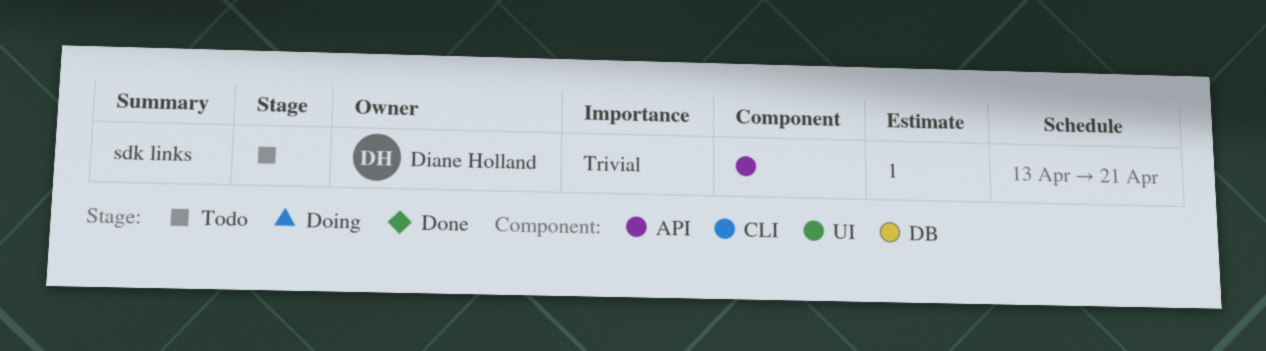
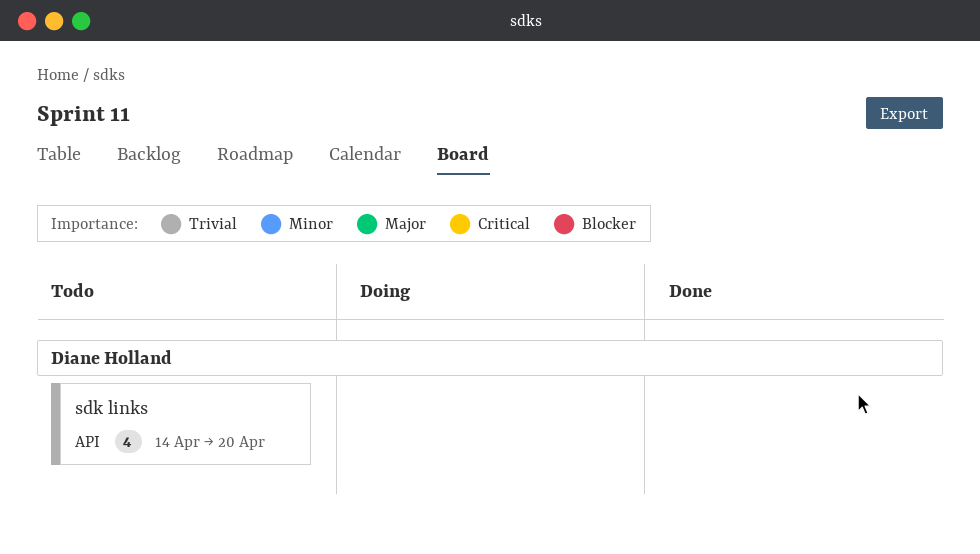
sdk links, estimate: 1 -> 4
sdk links, start: Apr 13 -> Apr 14
sdk links, due: Apr 21 -> Apr 20

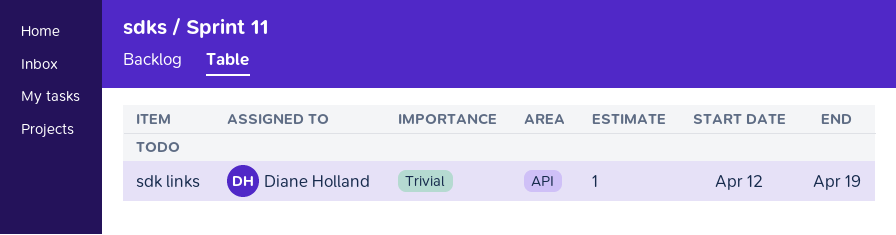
sdk links, estimate: 4 -> 1
sdk links, start: Apr 14 -> Apr 12
sdk links, due: Apr 20 -> Apr 19

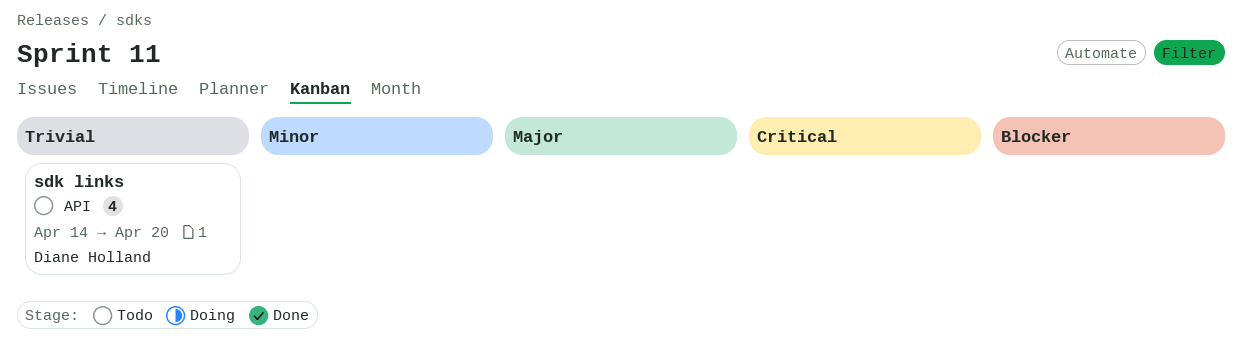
sdk links, estimate: 1 -> 4
sdk links, start: Apr 12 -> Apr 14
sdk links, due: Apr 19 -> Apr 20

